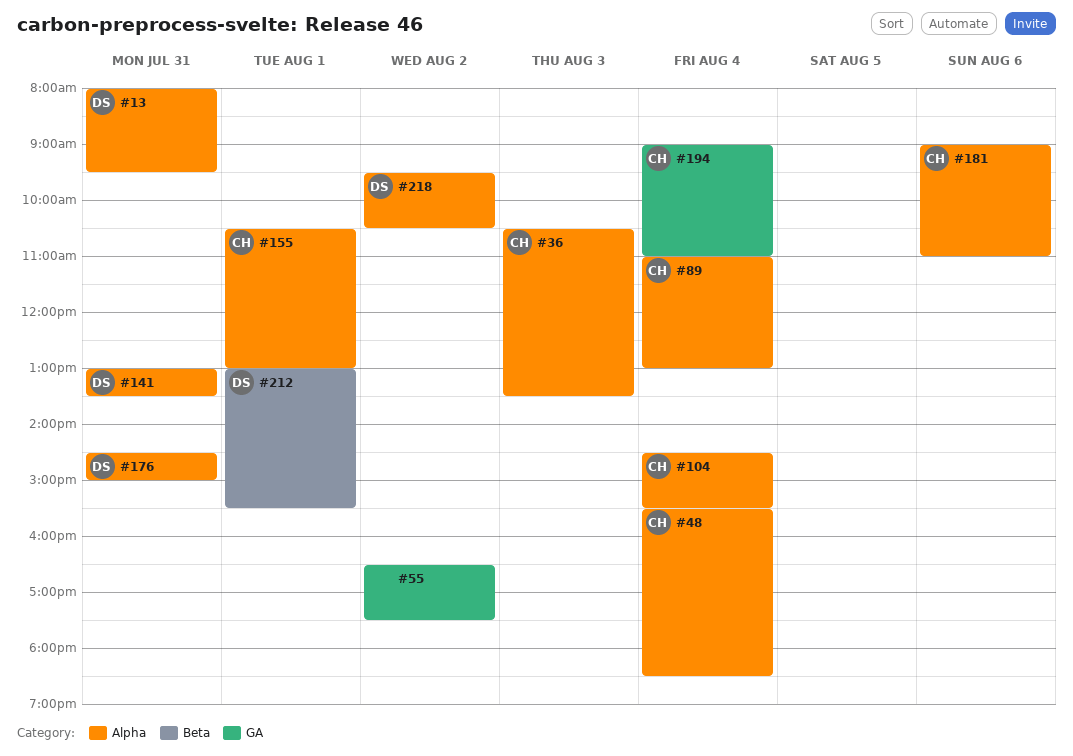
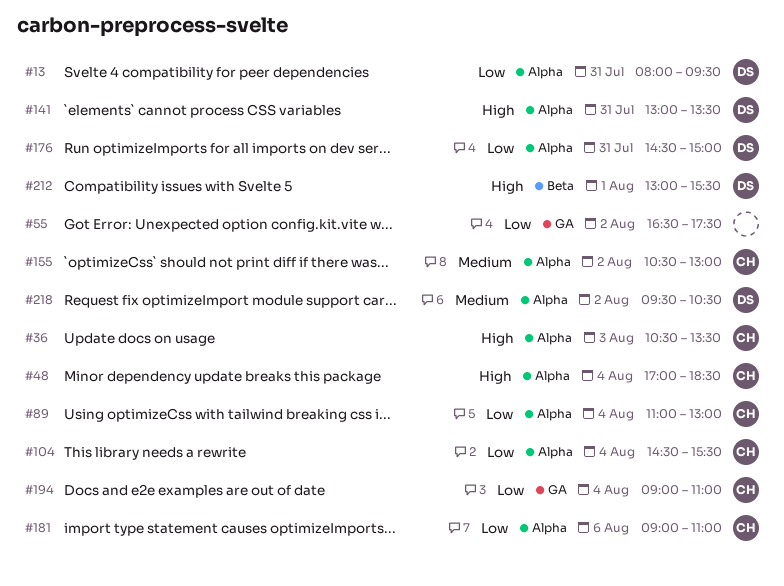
#48, begins: 15:30 -> 17:00
#155, day: Aug 1 -> Aug 2

